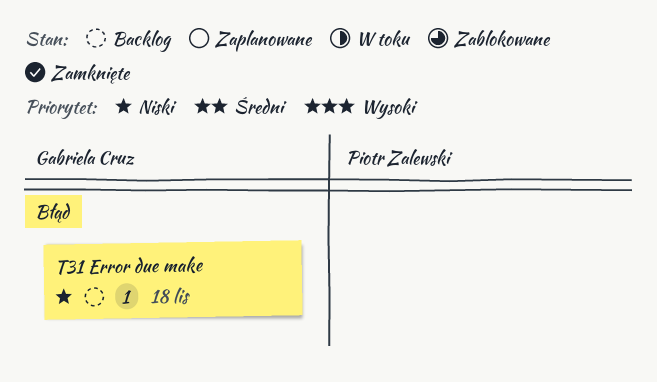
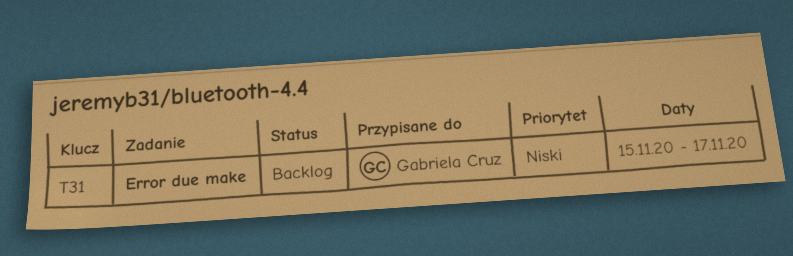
T31, due: Nov 18 -> Nov 17

